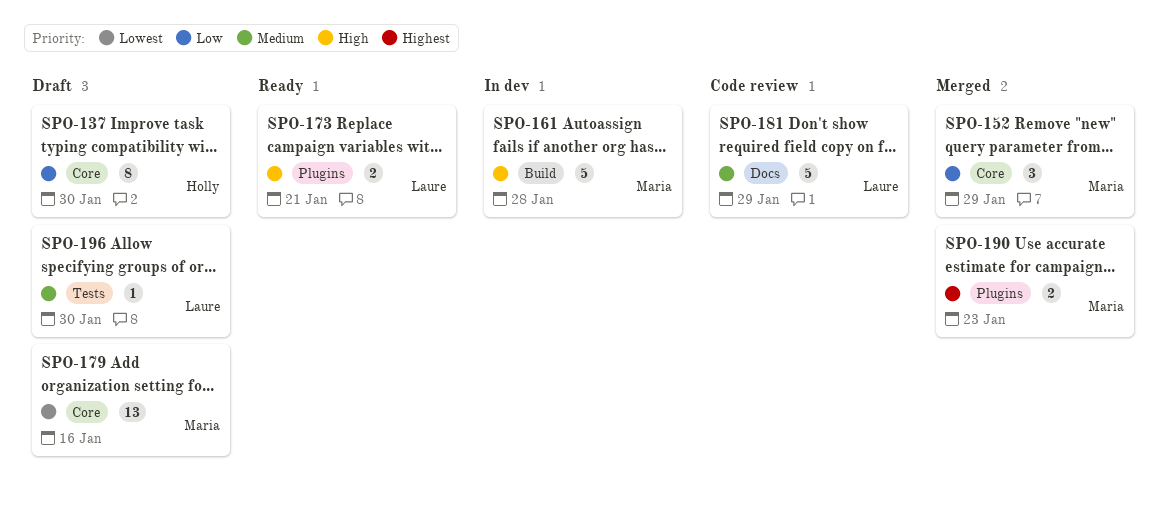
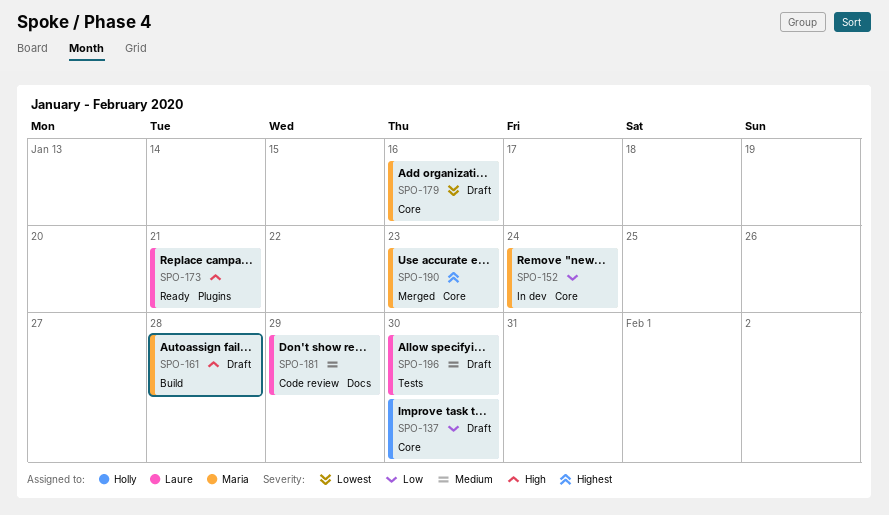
SPO-152, status: Merged -> In dev
SPO-152, due: Jan 29 -> Jan 24
SPO-161, status: In dev -> Draft
SPO-190, label: Plugins -> Core

